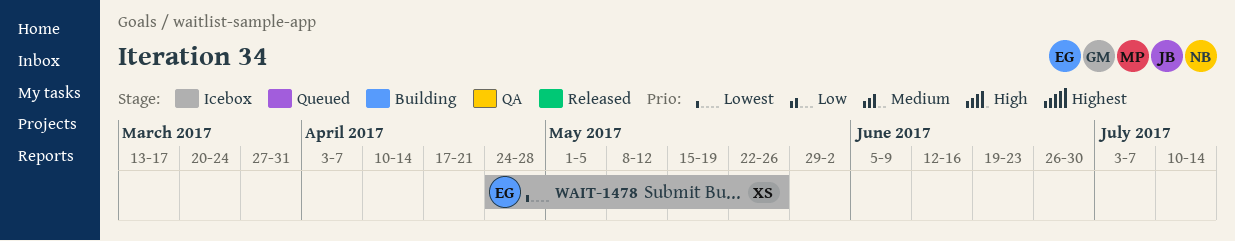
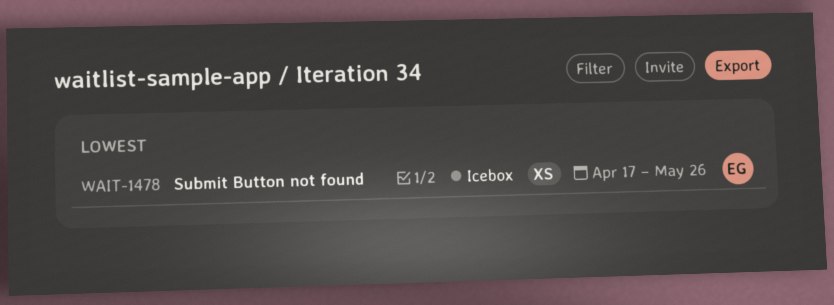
WAIT-1478, start: Apr 24 -> Apr 17

